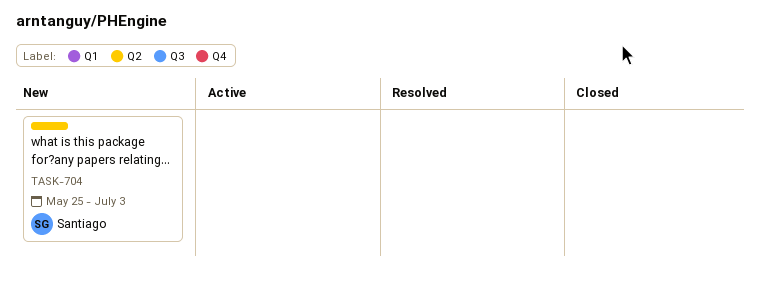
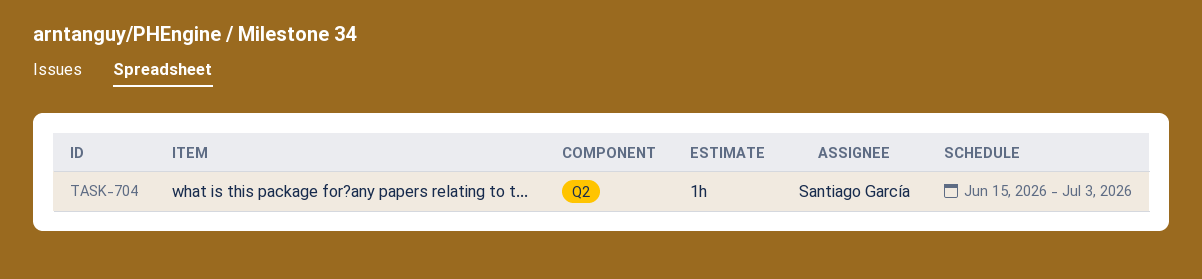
TASK-704, start: May 25 -> Jun 15

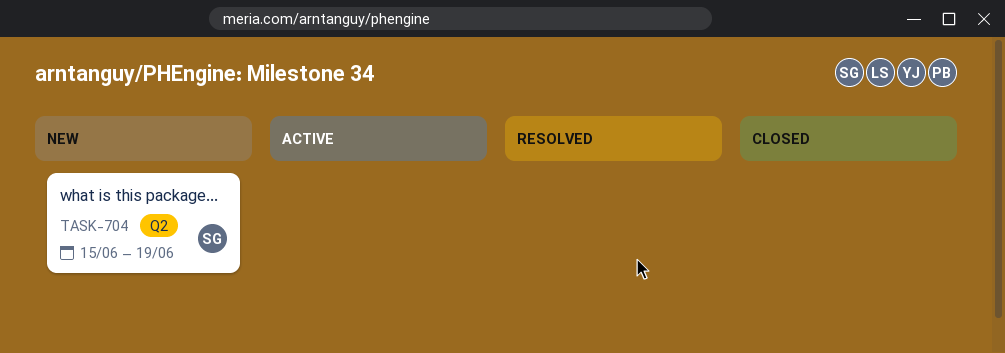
TASK-704, due: Jul 3 -> Jun 19

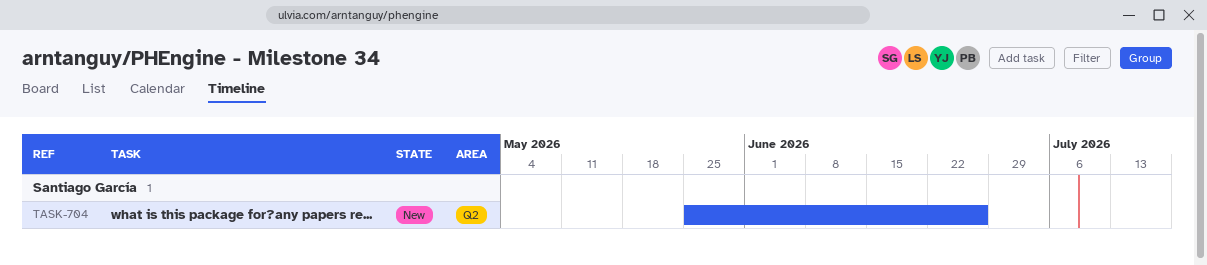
TASK-704, start: Jun 15 -> May 25
TASK-704, due: Jun 19 -> Jun 26

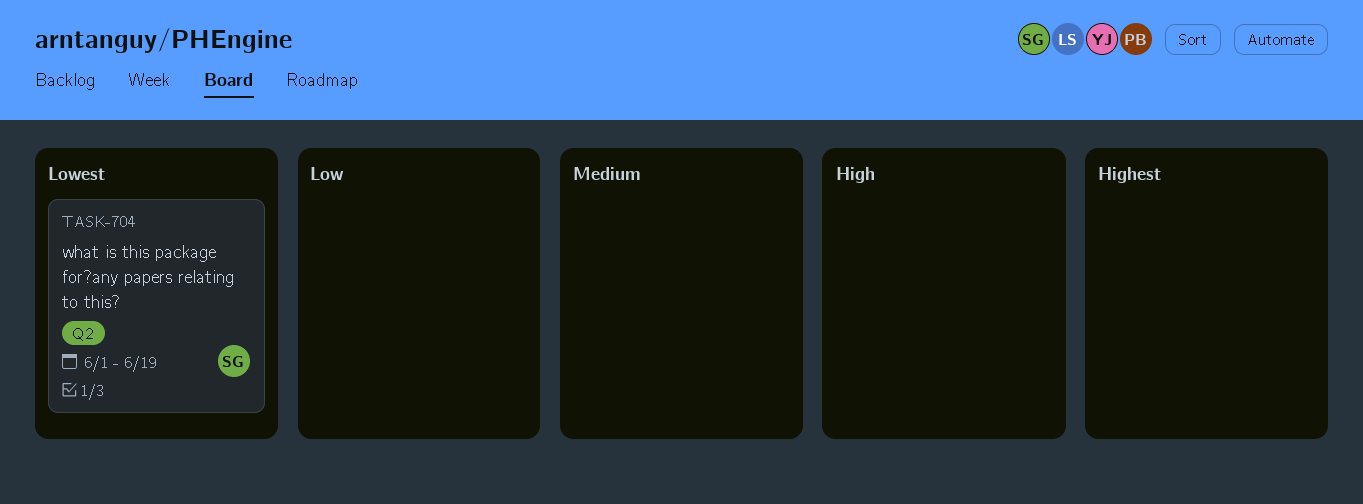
TASK-704, start: May 25 -> Jun 1
TASK-704, due: Jun 26 -> Jun 19

